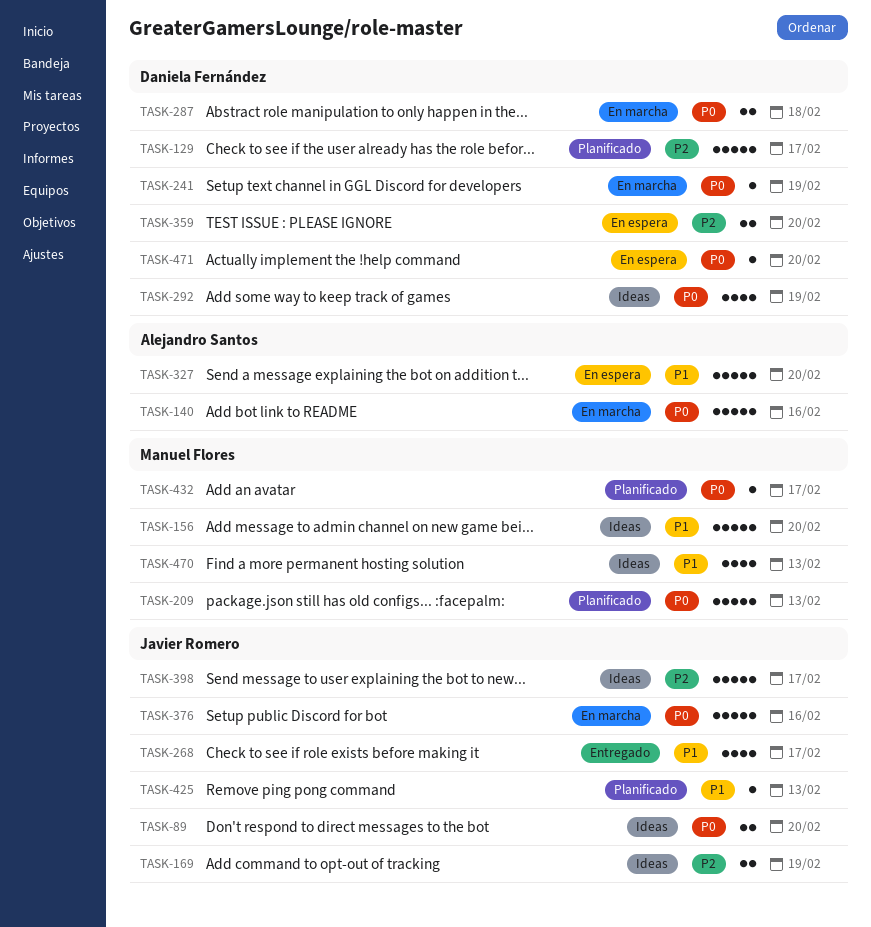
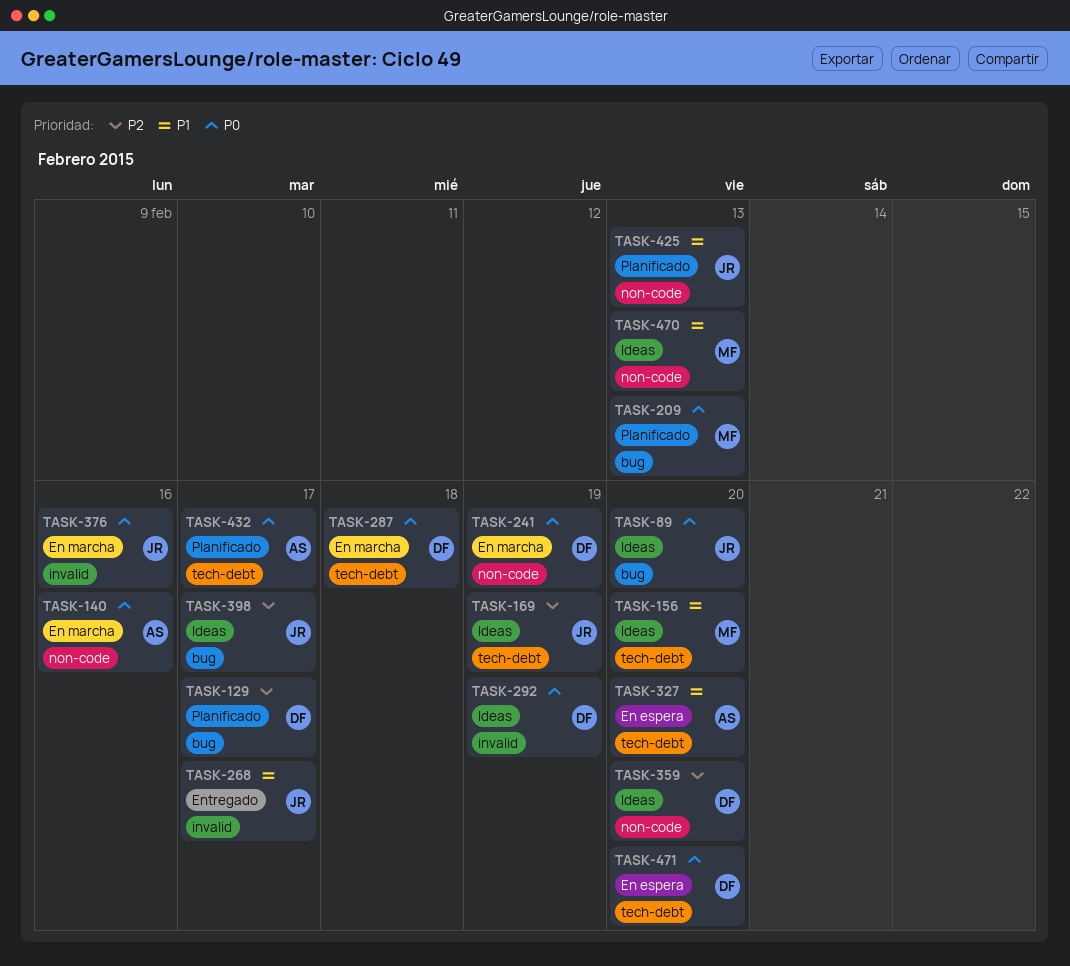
TASK-359, status: En espera -> Ideas
TASK-432, owner: Manuel Flores -> Alejandro Santos

